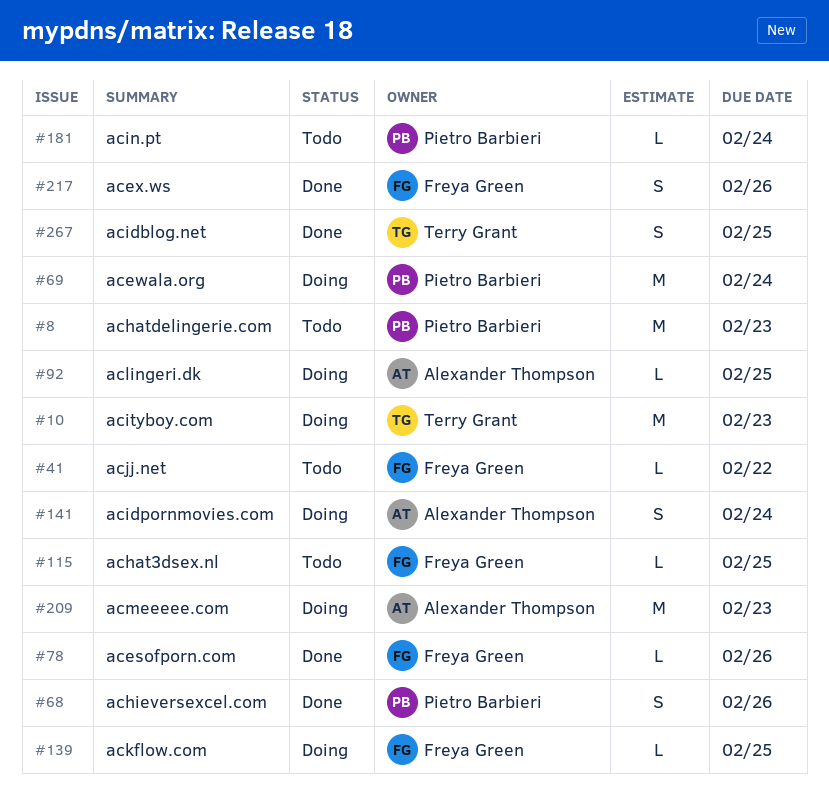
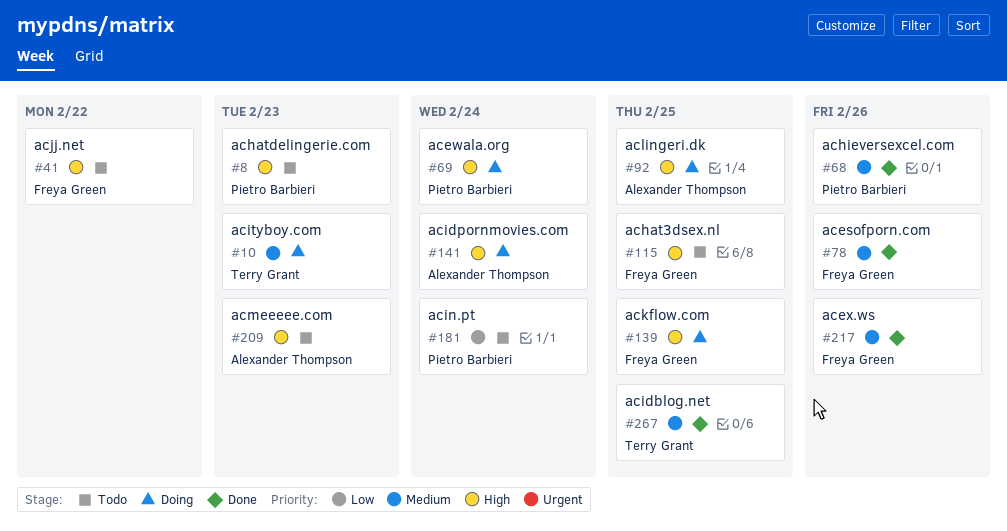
#209, status: Doing -> Todo

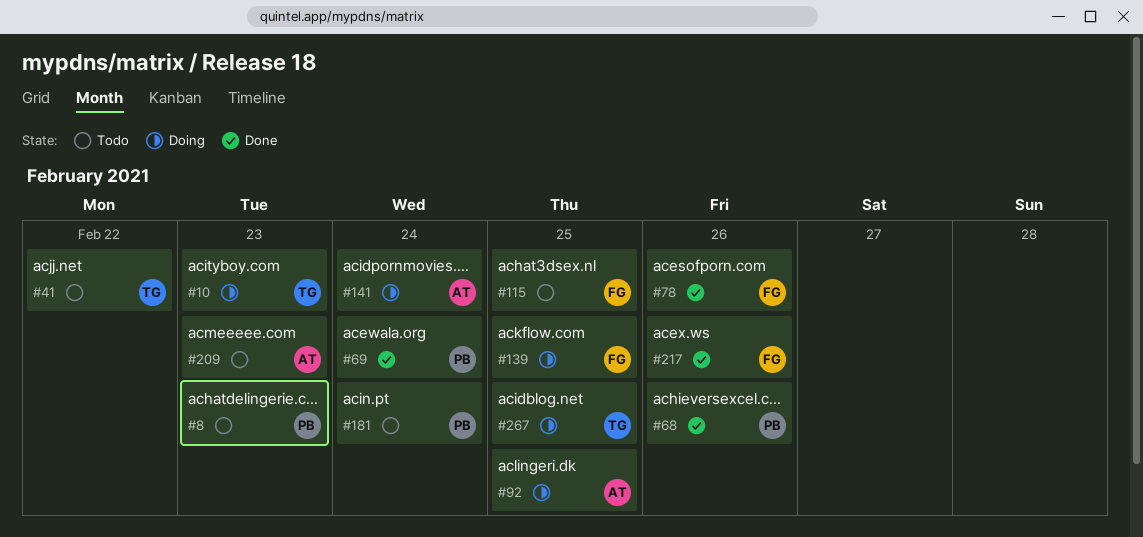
#41, owner: Freya Green -> Terry Grant
#69, status: Doing -> Done
#267, status: Done -> Doing

